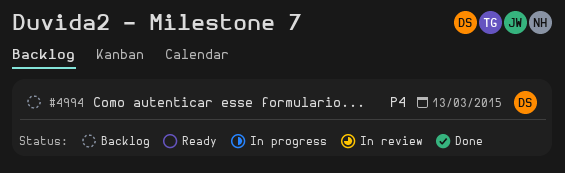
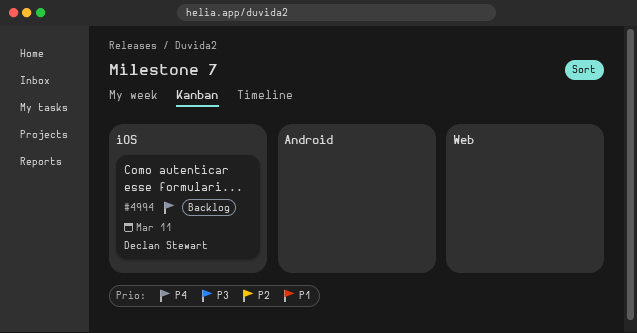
#4994, due: Mar 13 -> Mar 11

